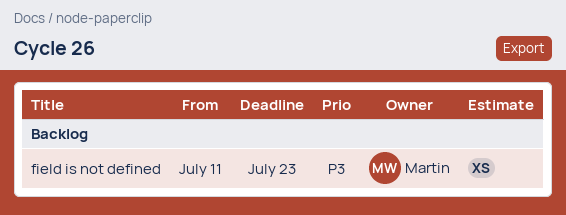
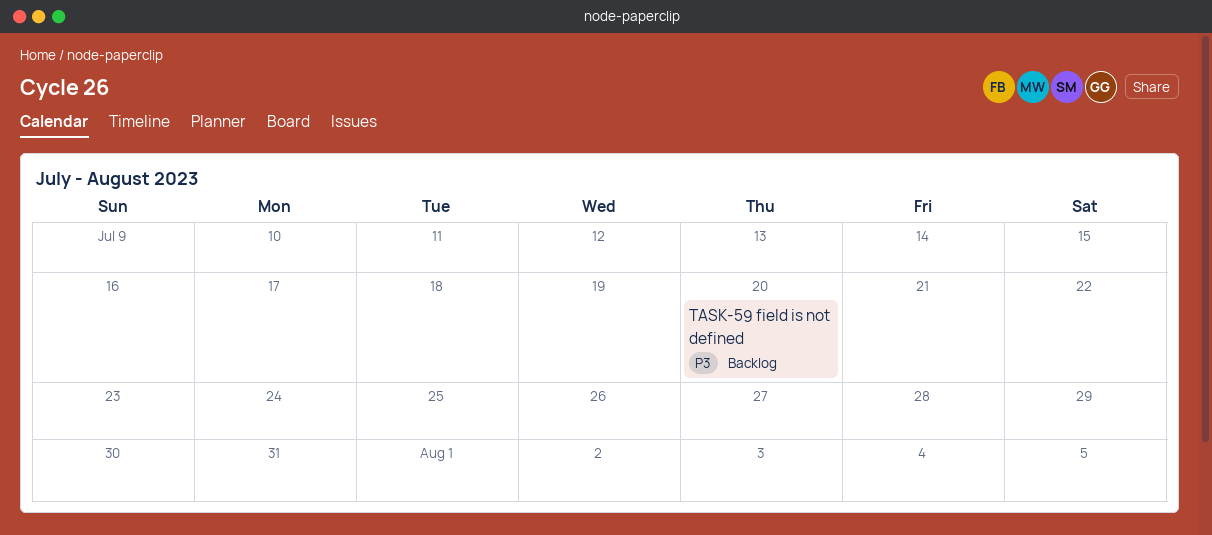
field is not defined, due: Jul 23 -> Jul 20

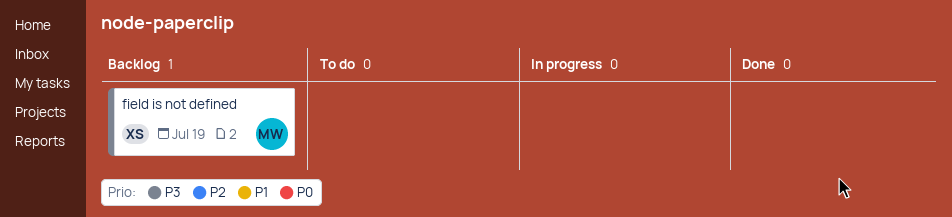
field is not defined, due: Jul 20 -> Jul 19

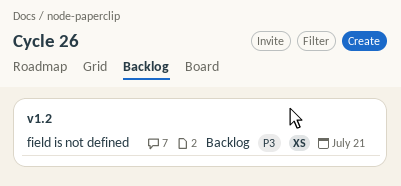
field is not defined, due: Jul 19 -> Jul 21

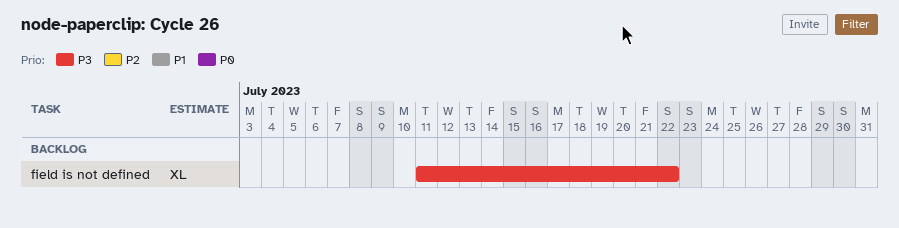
field is not defined, estimate: XS -> XL
field is not defined, due: Jul 21 -> Jul 22

